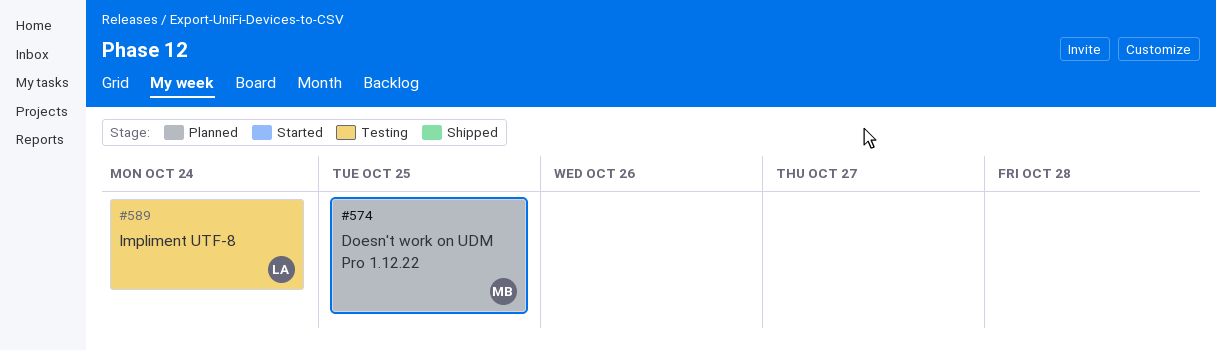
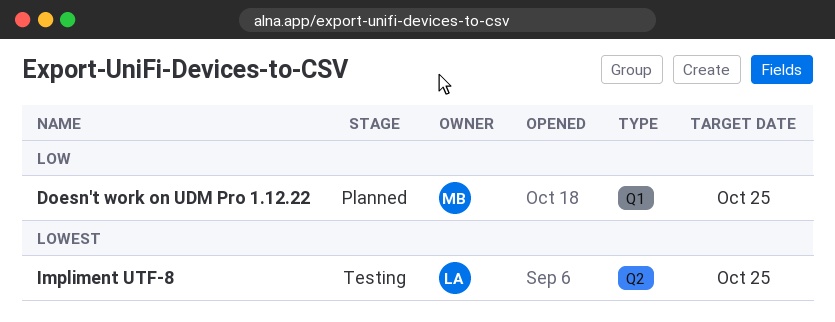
Impliment UTF-8, due: Oct 24 -> Oct 25

